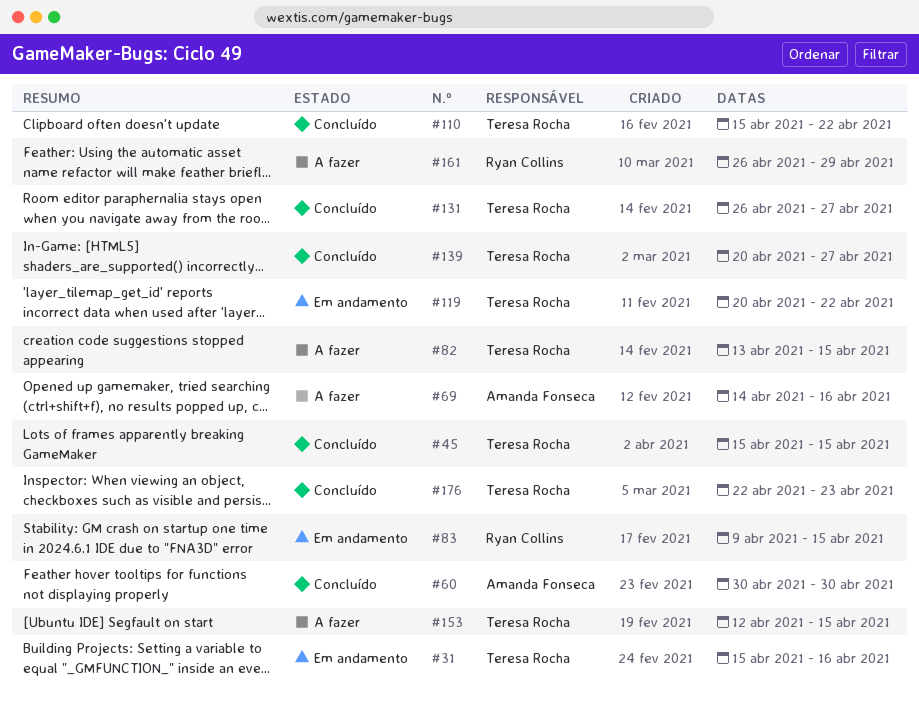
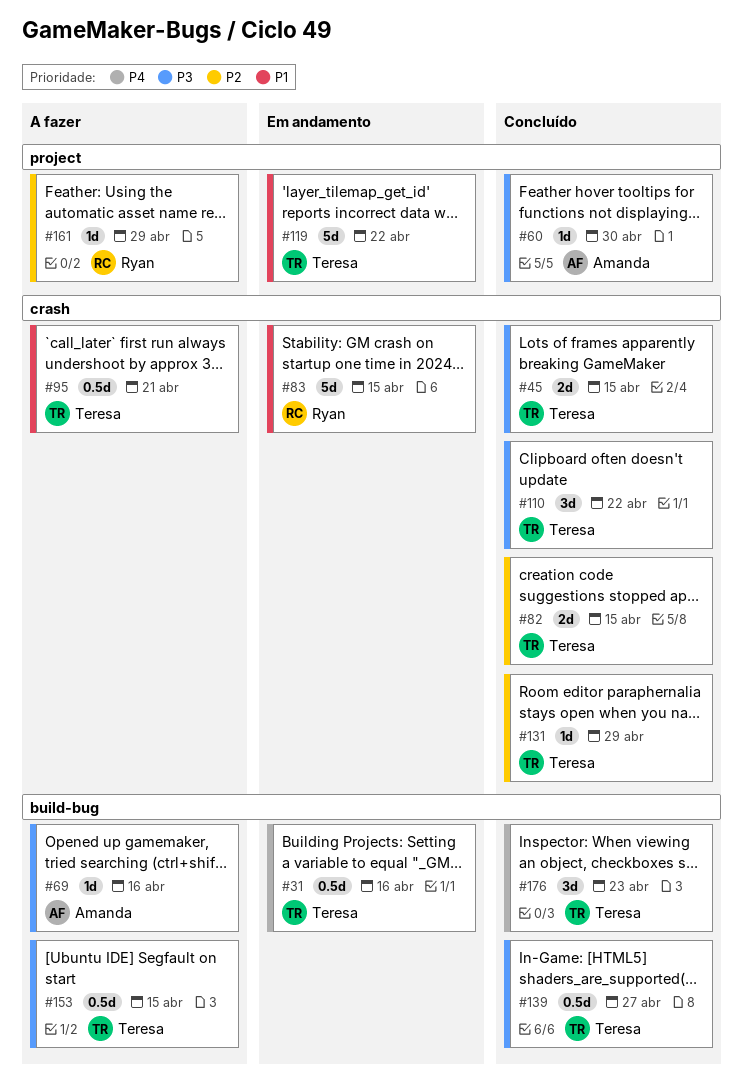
#82, status: A fazer -> Concluído
#95: none -> present
#131, due: Apr 27 -> Apr 29

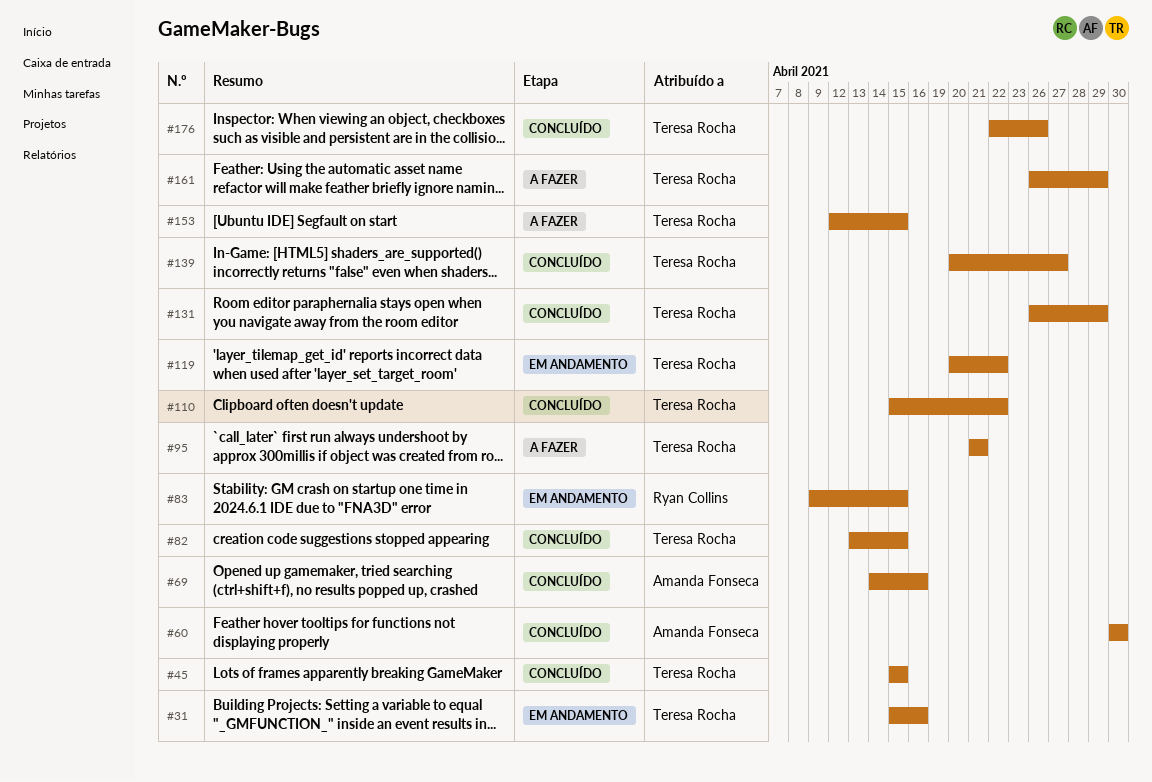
#69, status: A fazer -> Concluído
#161, owner: Ryan Collins -> Teresa Rocha
#176, due: Apr 23 -> Apr 26

